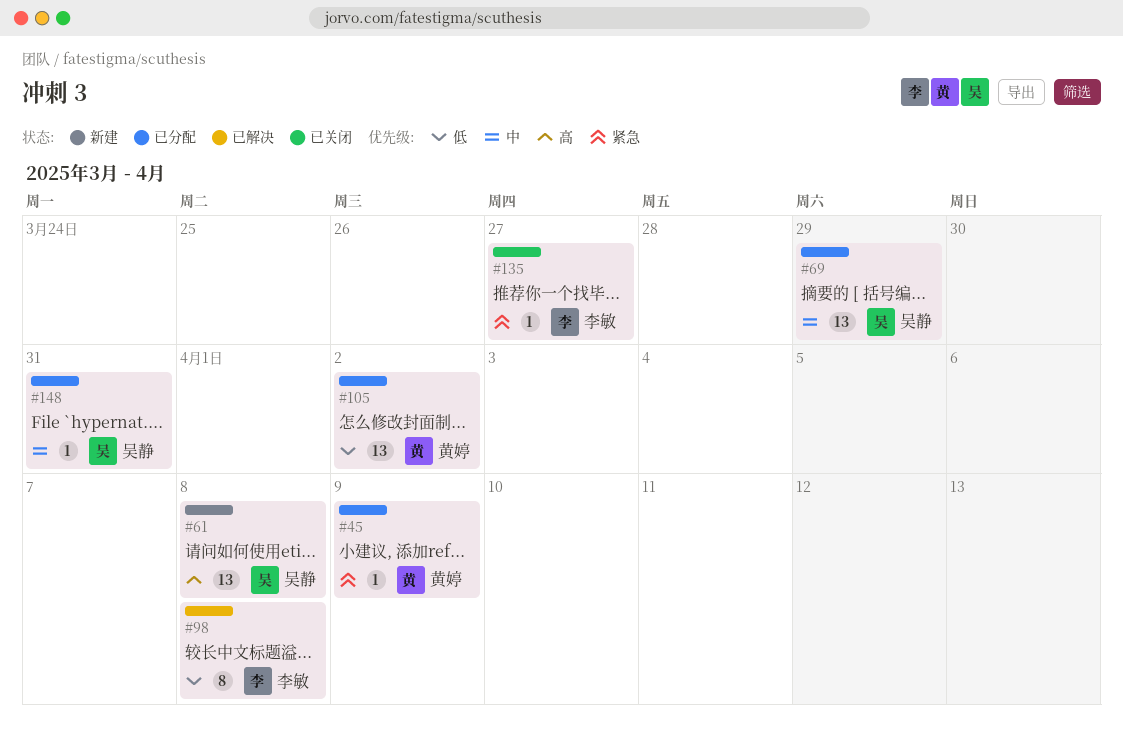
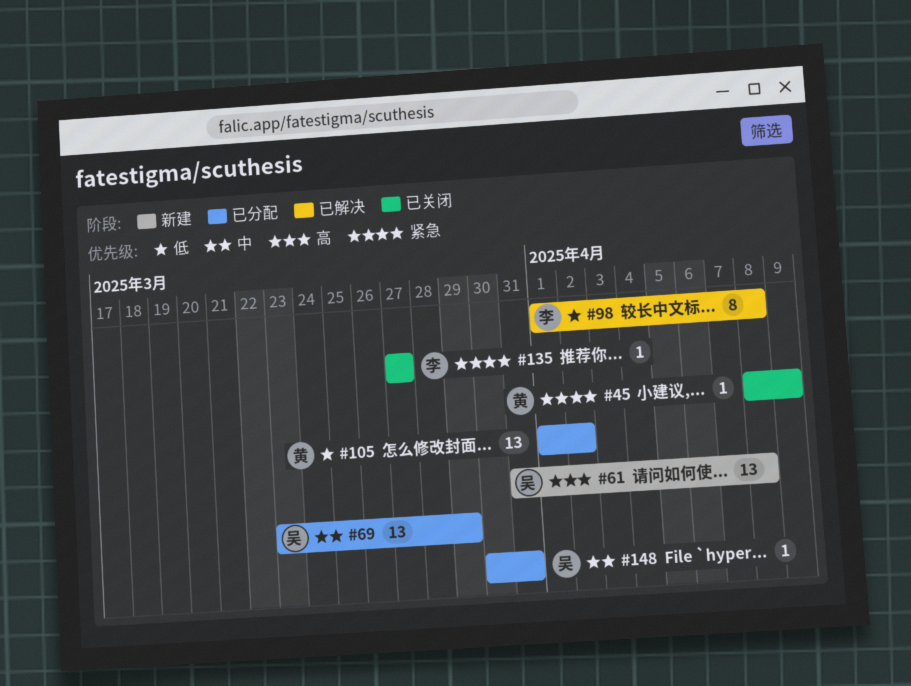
#45, status: 已分配 -> 已关闭

